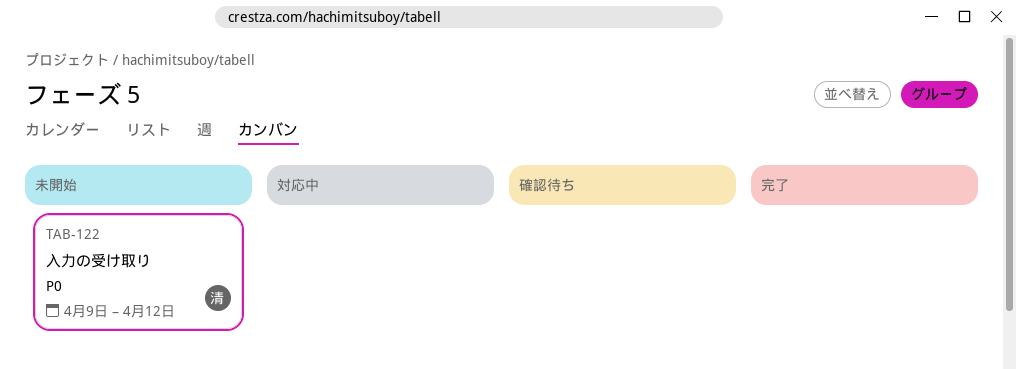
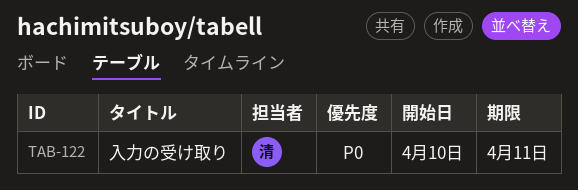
TAB-122, start: Apr 9 -> Apr 10
TAB-122, due: Apr 12 -> Apr 11

